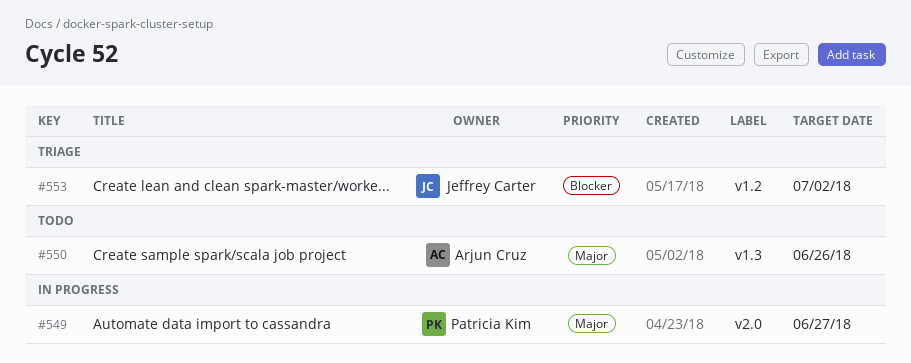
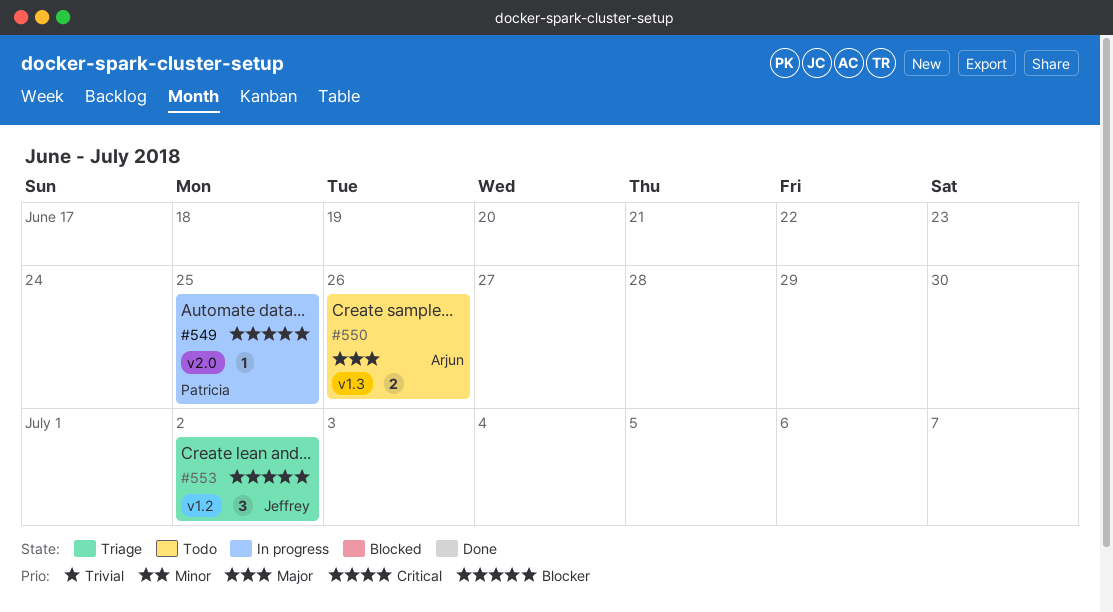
#549, priority: Major -> Blocker
#549, due: Jun 27 -> Jun 25

